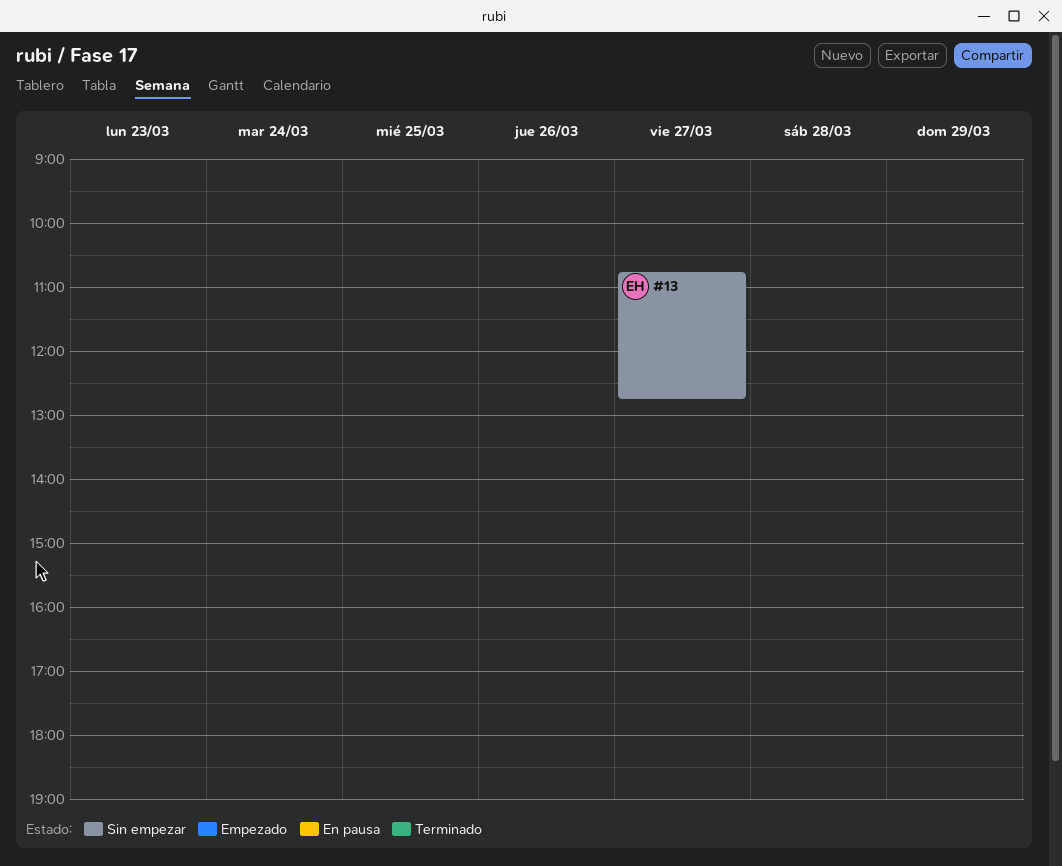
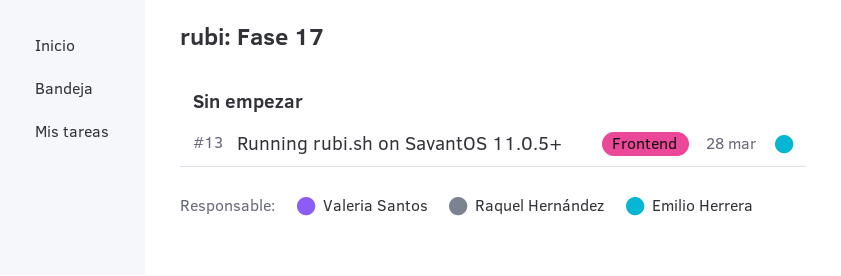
#13, day: Mar 27 -> Mar 28

